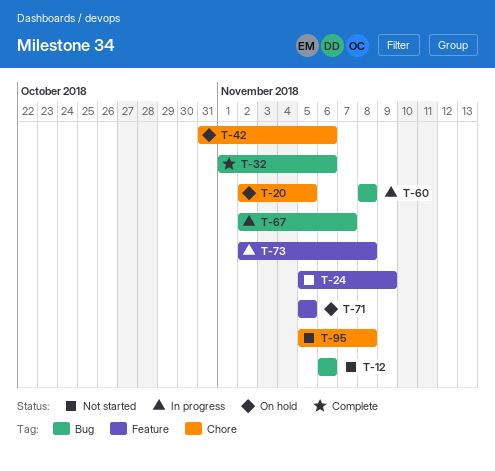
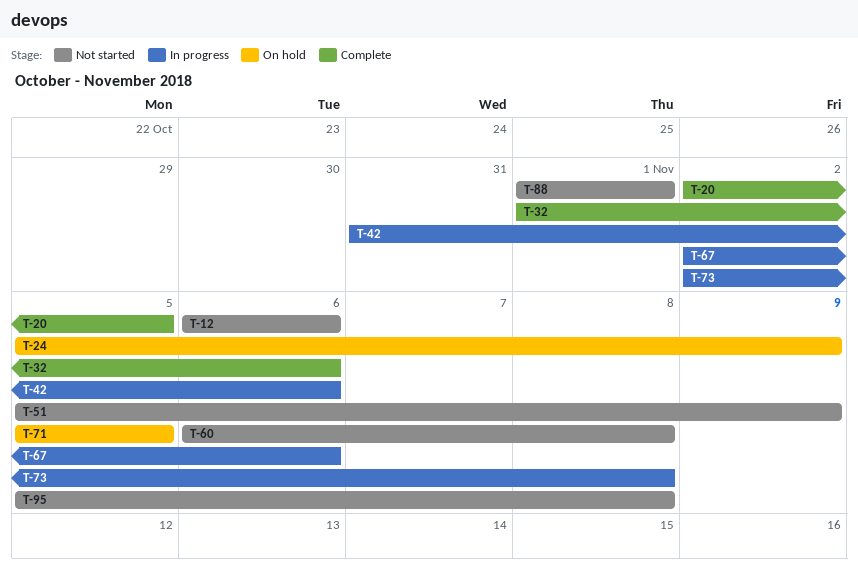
T-20, status: On hold -> Complete
T-24, status: Not started -> On hold
T-42, status: On hold -> In progress
T-51: none -> present
T-60, status: In progress -> Not started
T-60, start: Nov 8 -> Nov 6
T-67, due: Nov 7 -> Nov 6
T-88: none -> present

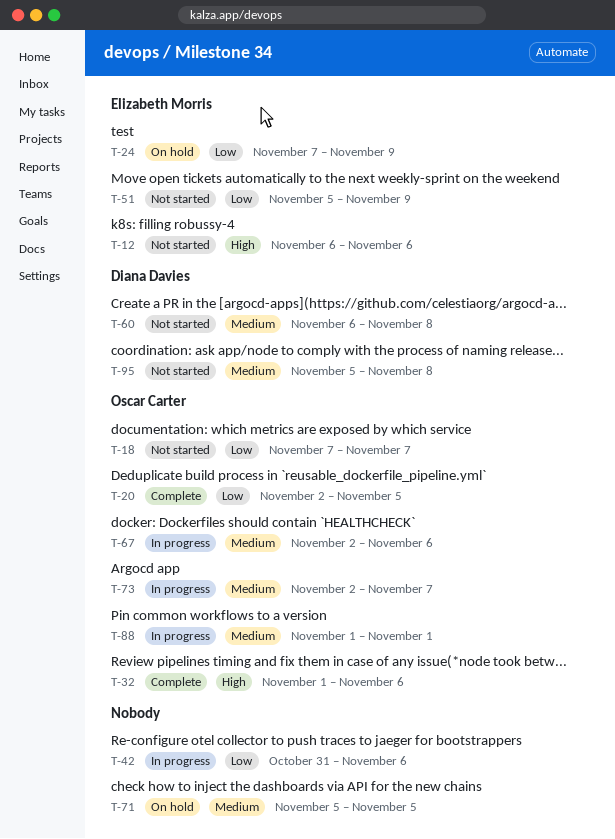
T-18: none -> present
T-24, start: Nov 5 -> Nov 7
T-73, due: Nov 8 -> Nov 7
T-88, status: Not started -> In progress

